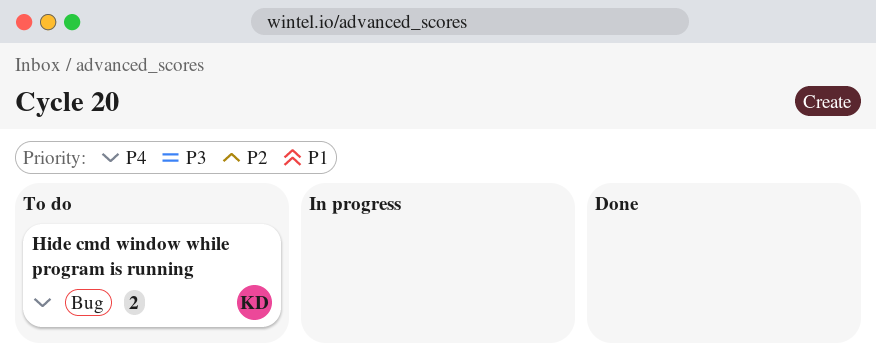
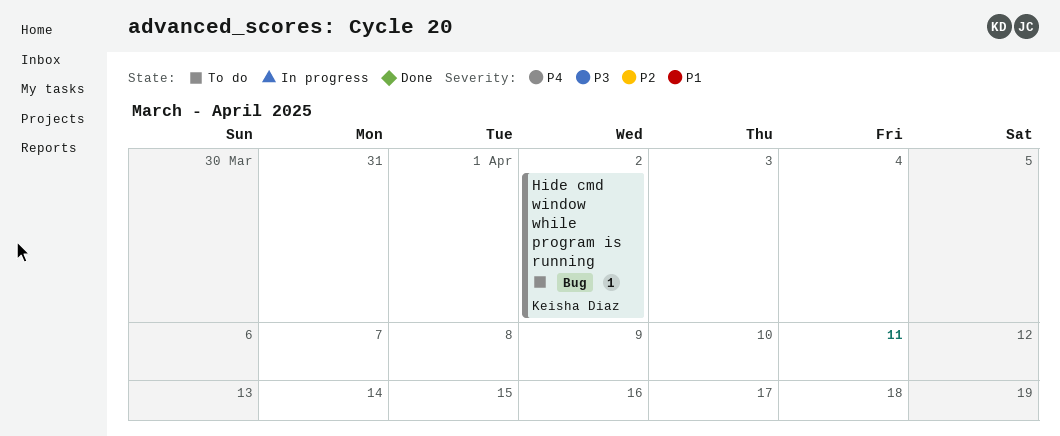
Hide cmd window while program is running, estimate: 2 -> 1

